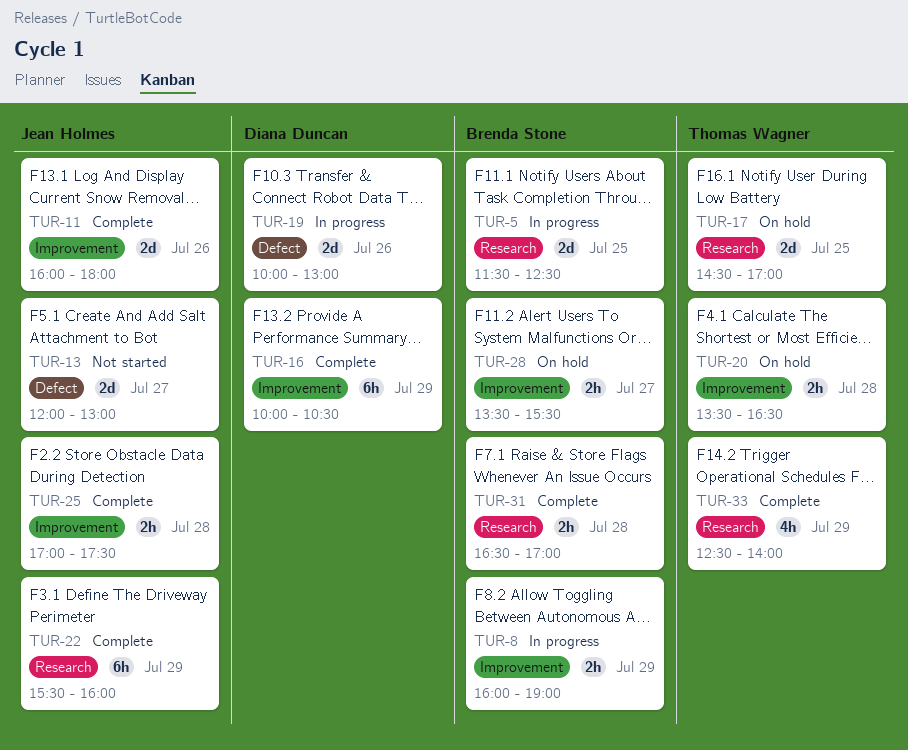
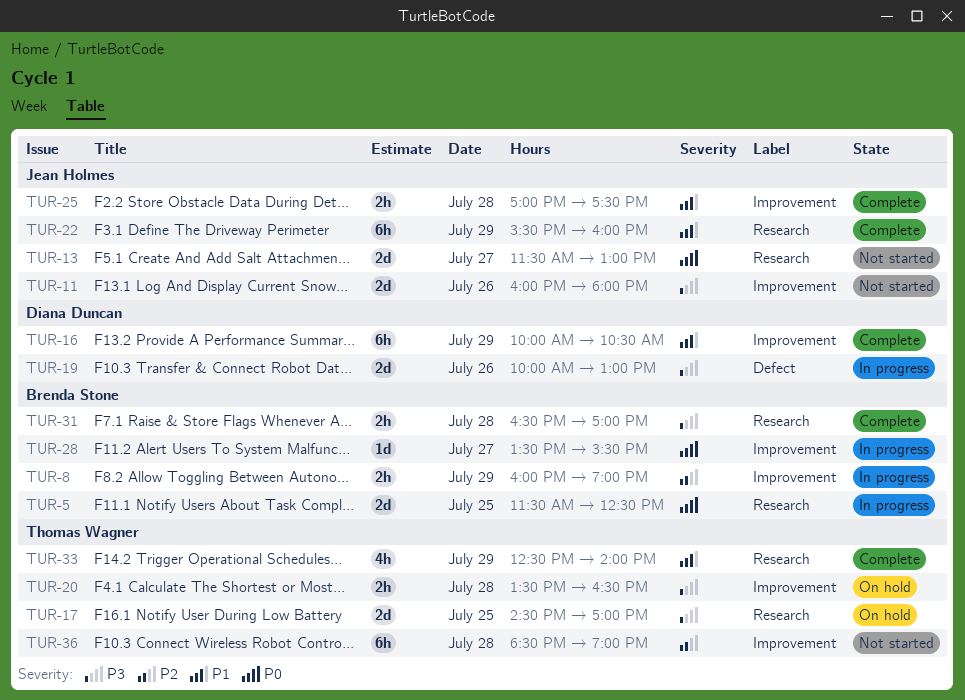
TUR-11, status: Complete -> Not started
TUR-13, label: Defect -> Research
TUR-13, begins: 12:00 -> 11:30
TUR-28, status: On hold -> In progress
TUR-28, estimate: 2h -> 1d
TUR-36: none -> present

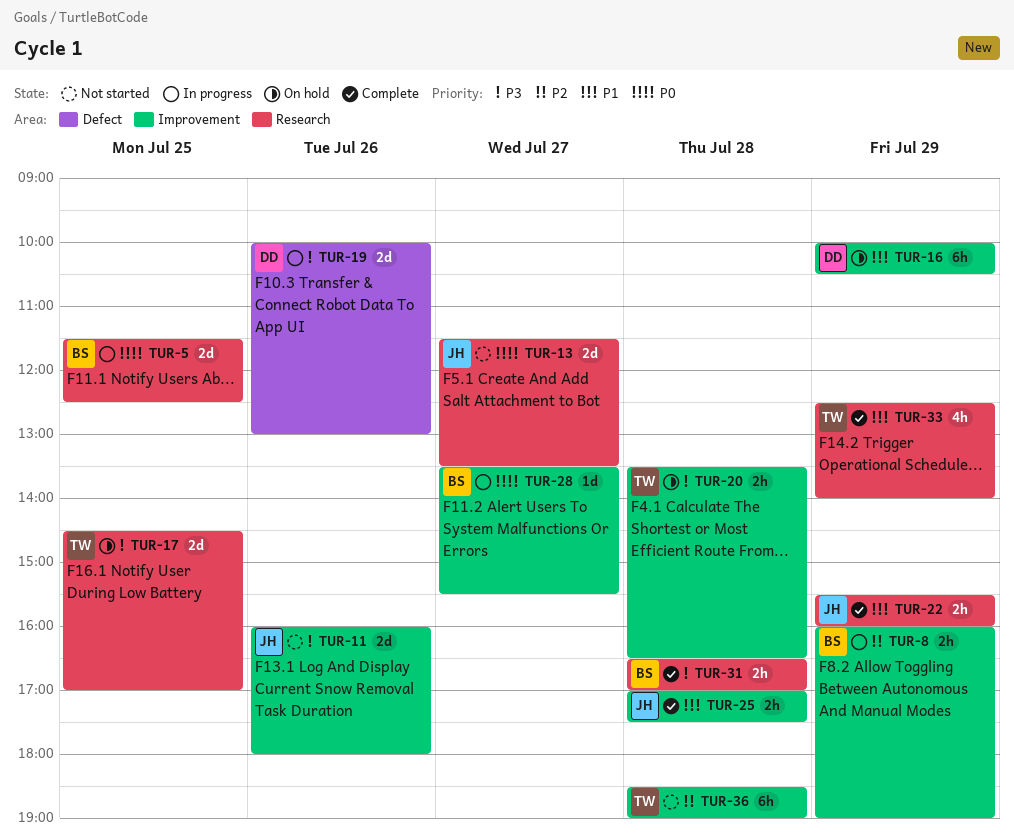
TUR-13, ends: 13:00 -> 13:30
TUR-16, status: Complete -> On hold
TUR-22, estimate: 6h -> 2h

